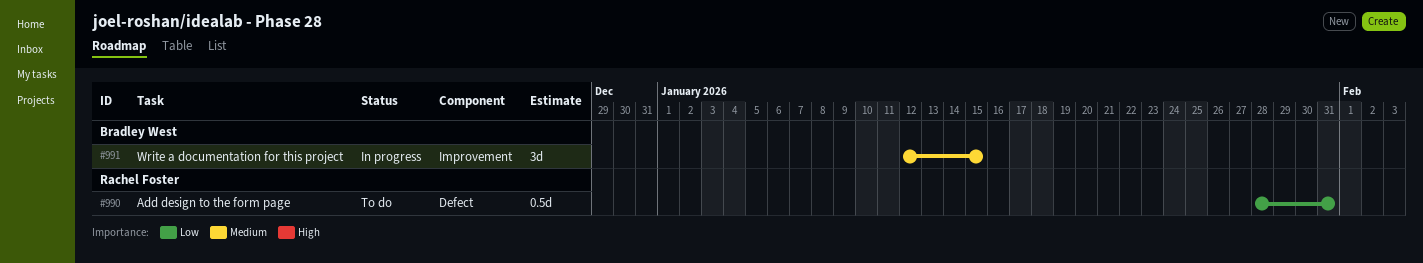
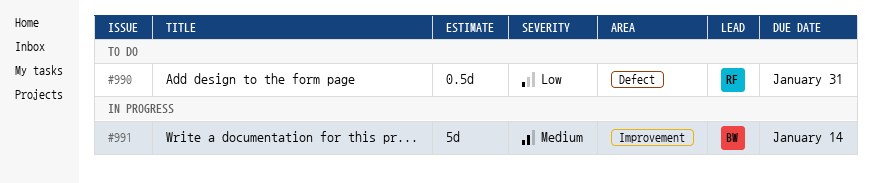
#991, estimate: 3d -> 5d
#991, due: Jan 15 -> Jan 14

